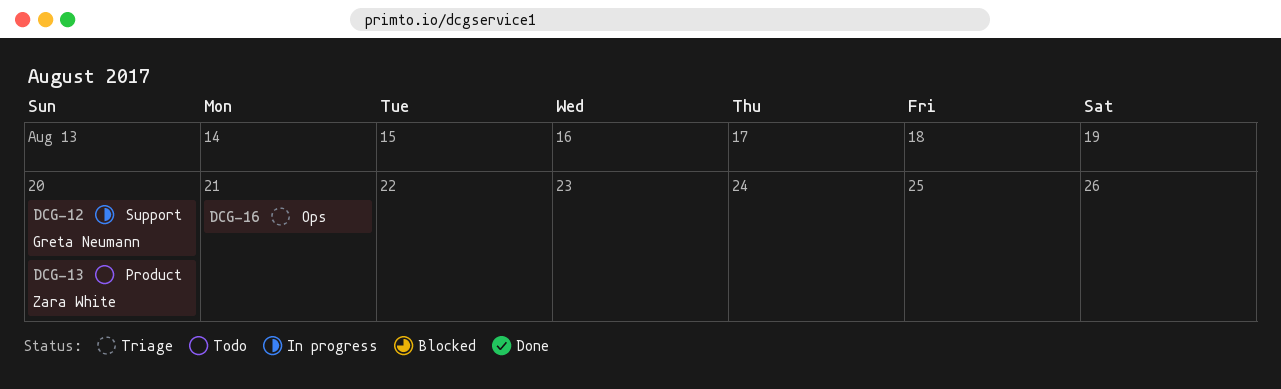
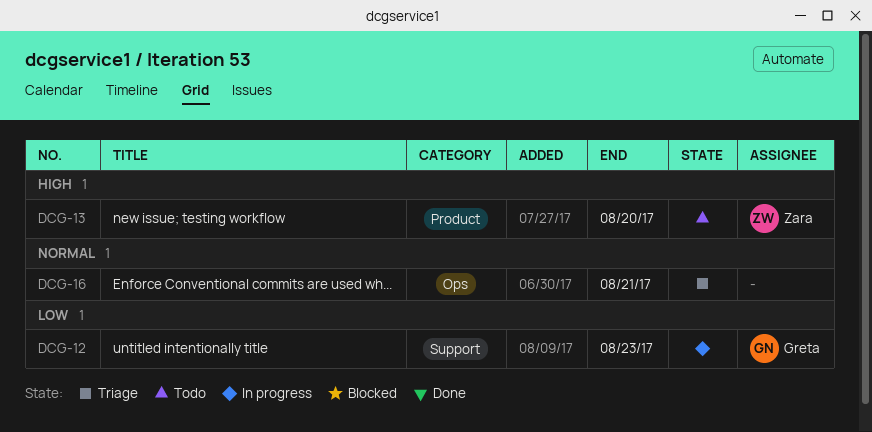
DCG-12, due: Aug 20 -> Aug 23

